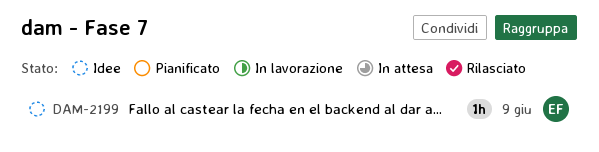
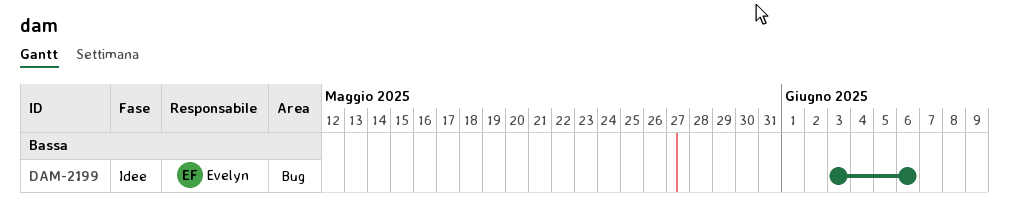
DAM-2199, due: Jun 9 -> Jun 6

